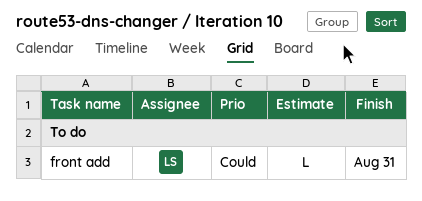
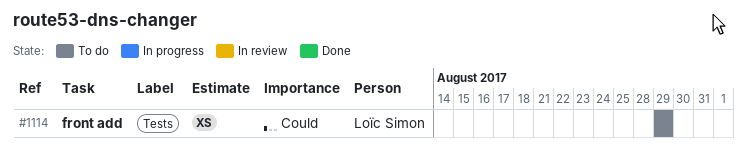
front add, estimate: L -> XS
front add, due: Aug 31 -> Aug 29

